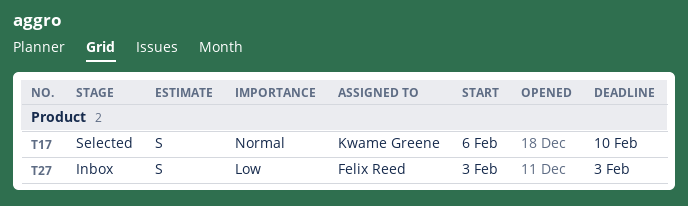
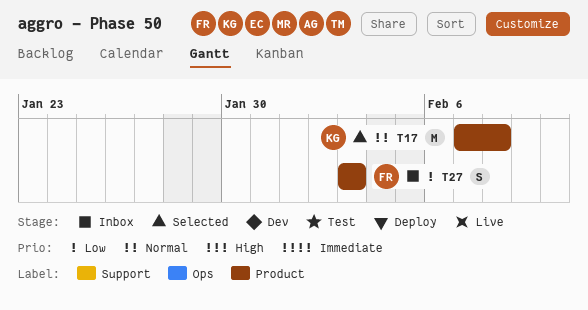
T17, estimate: S -> M
T17, start: Feb 6 -> Feb 7
T17, due: Feb 10 -> Feb 8

